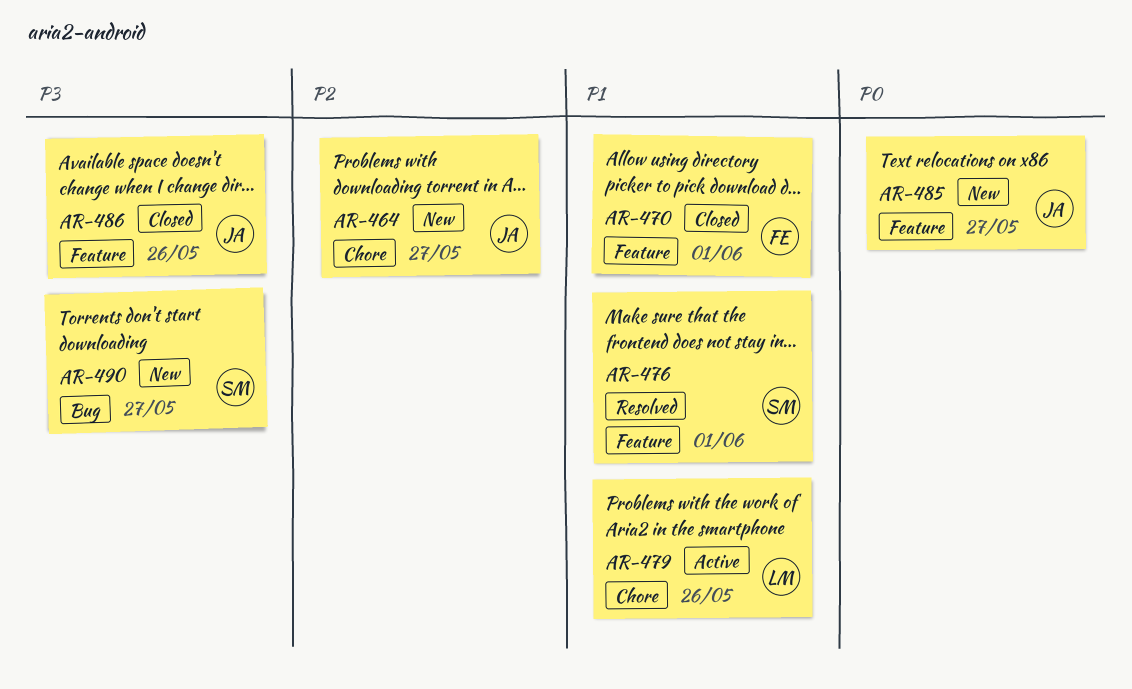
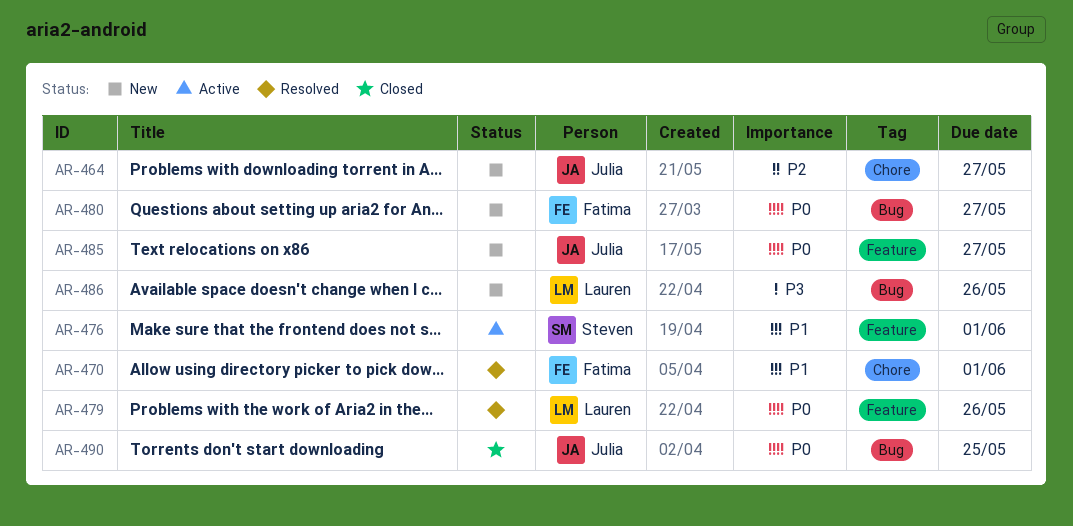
AR-470, status: Closed -> Resolved
AR-470, label: Feature -> Chore
AR-476, status: Resolved -> Active
AR-479, status: Active -> Resolved
AR-479, priority: P1 -> P0
AR-479, label: Chore -> Feature
AR-480: none -> present
AR-486, status: Closed -> New
AR-486, owner: Julia -> Lauren
AR-486, label: Feature -> Bug
AR-490, status: New -> Closed
AR-490, owner: Steven -> Julia
AR-490, priority: P3 -> P0
AR-490, due: May 27 -> May 25

